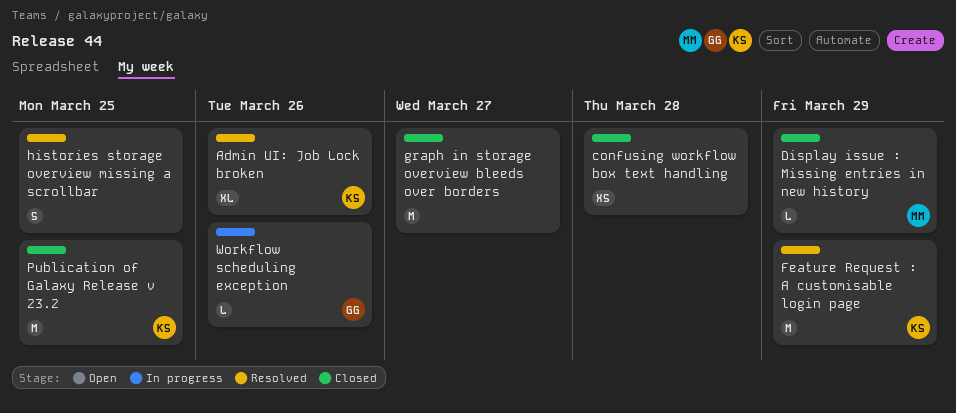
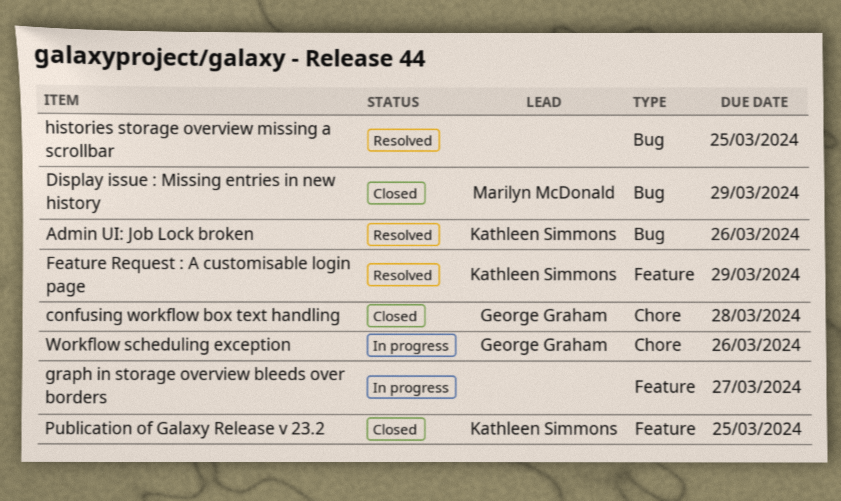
confusing workflow box text handling, owner: none -> George Graham
graph in storage overview bleeds over borders, status: Closed -> In progress

